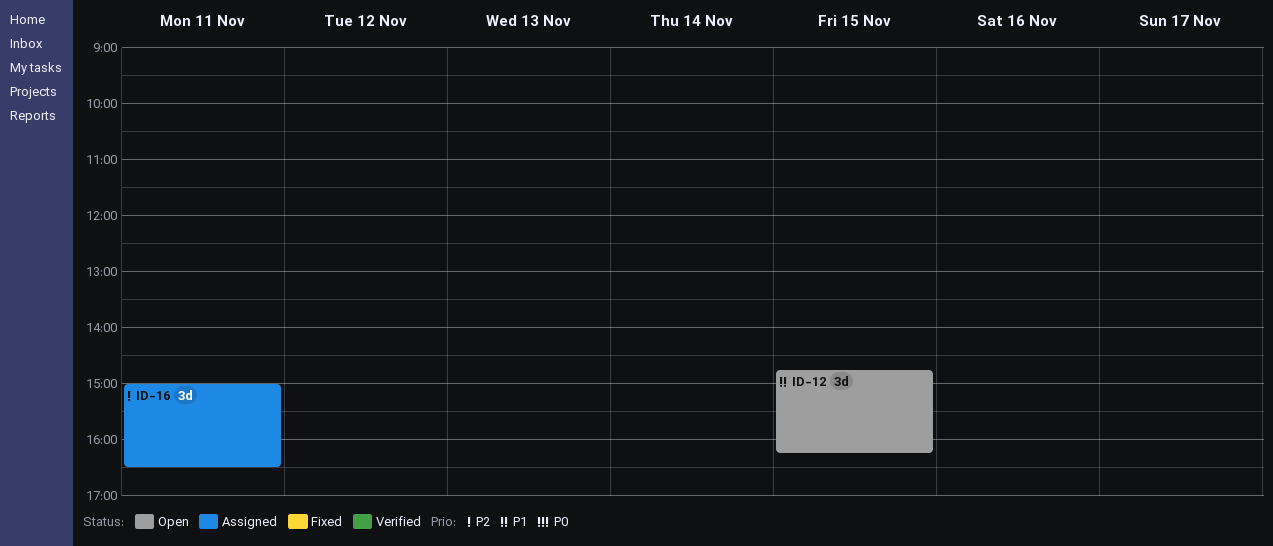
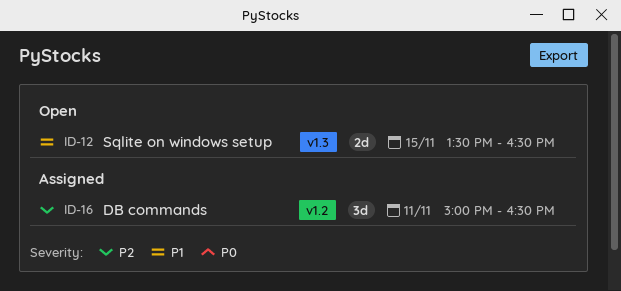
ID-12, estimate: 3d -> 2d
ID-12, begins: 14:45 -> 13:30
ID-12, ends: 16:15 -> 16:30

